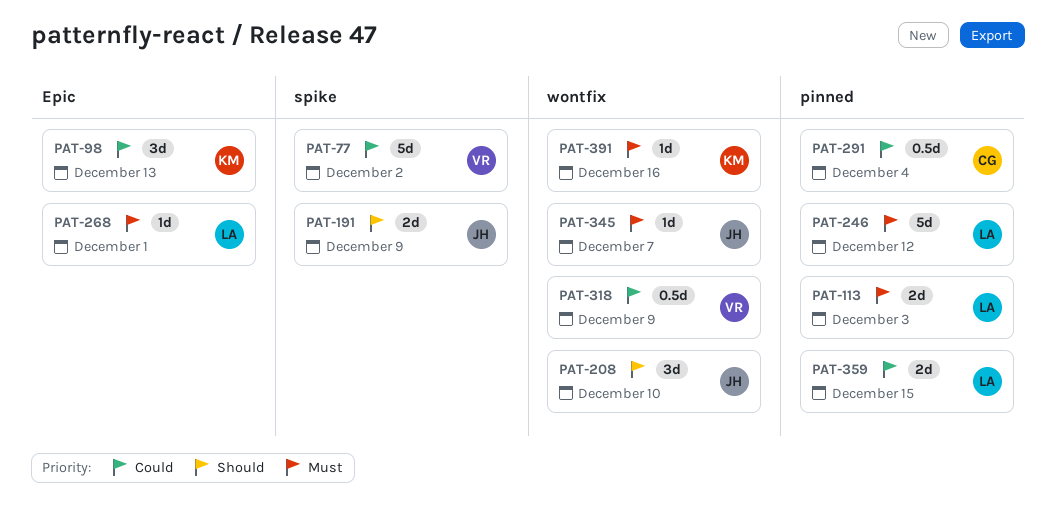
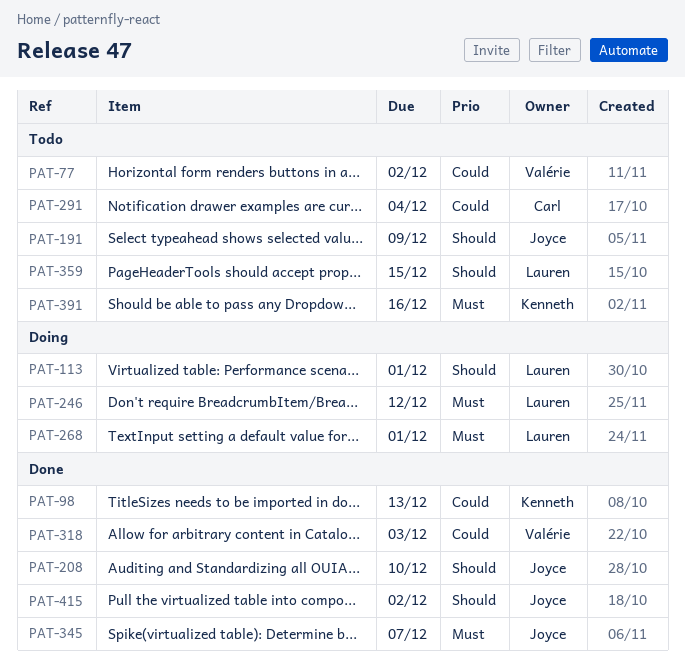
PAT-113, priority: Must -> Should
PAT-113, due: Dec 3 -> Dec 1
PAT-318, due: Dec 9 -> Dec 3
PAT-359, priority: Could -> Should
PAT-415: none -> present

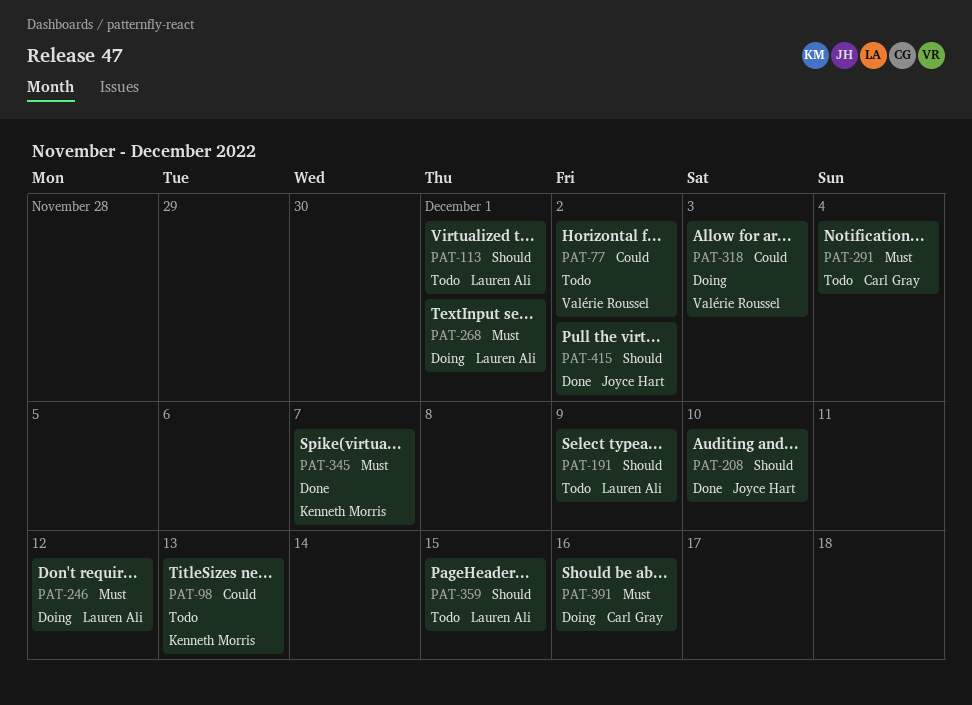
PAT-98, status: Done -> Todo
PAT-113, status: Doing -> Todo
PAT-191, owner: Joyce Hart -> Lauren Ali
PAT-291, priority: Could -> Must
PAT-318, status: Done -> Doing
PAT-345, owner: Joyce Hart -> Kenneth Morris
PAT-391, status: Todo -> Doing
PAT-391, owner: Kenneth Morris -> Carl Gray

